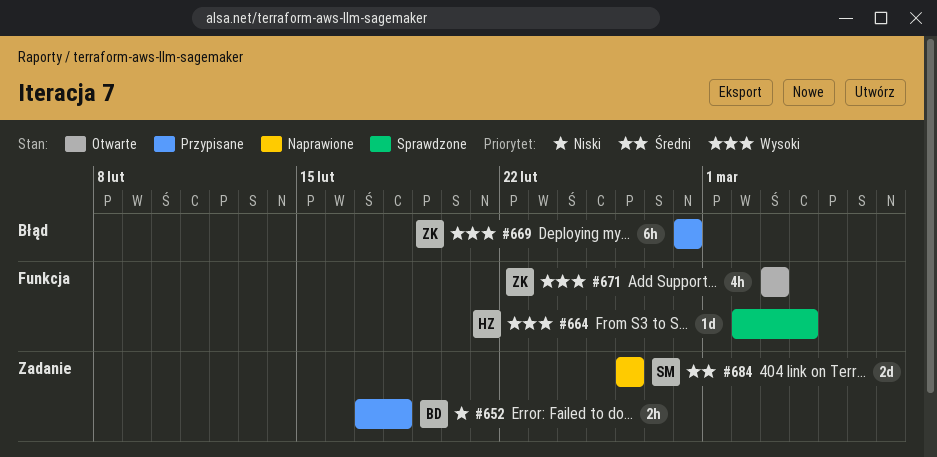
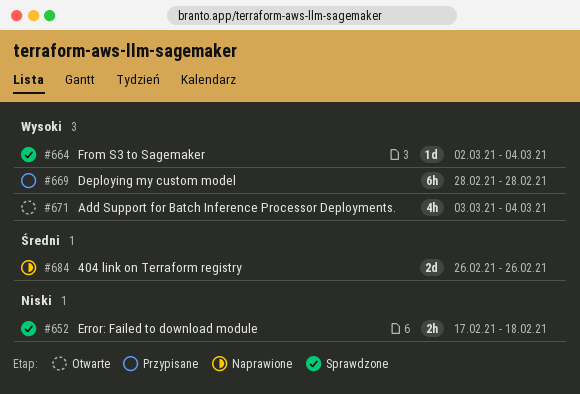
#652, status: Przypisane -> Sprawdzone
#671, due: Mar 3 -> Mar 4

